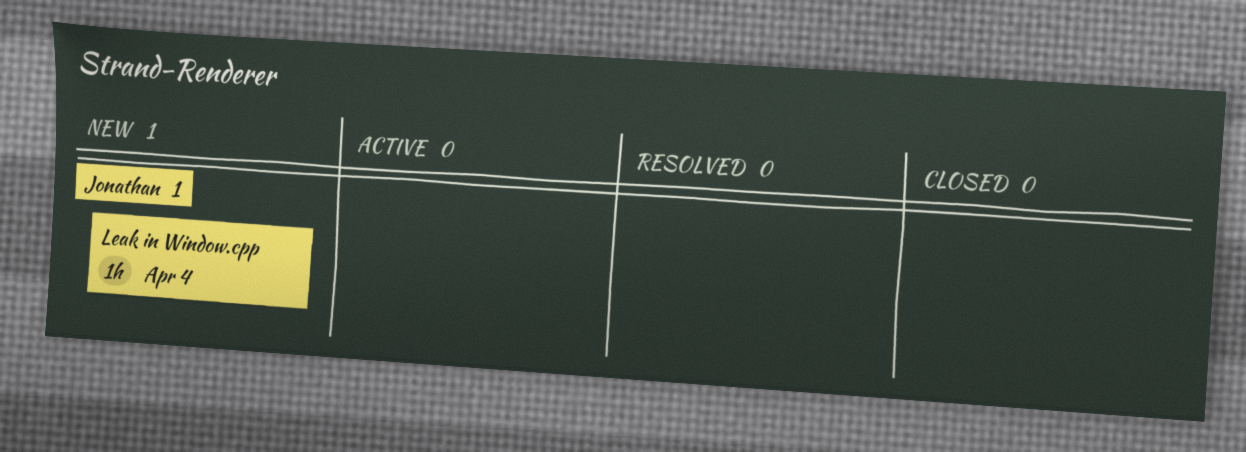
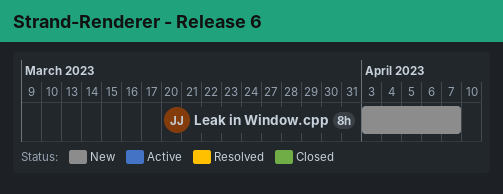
Leak in Window.cpp, estimate: 1h -> 8h
Leak in Window.cpp, due: Apr 4 -> Apr 7

